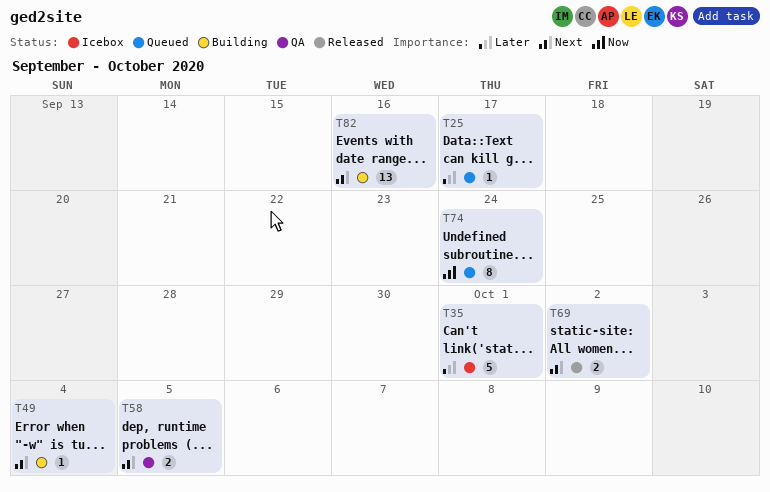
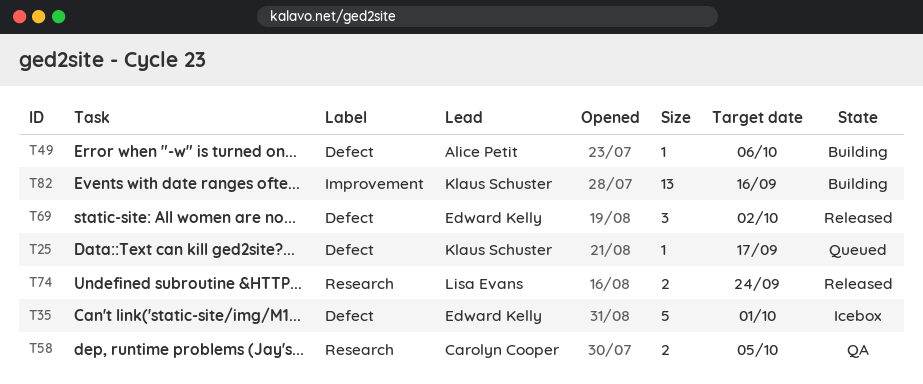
T49, due: Oct 4 -> Oct 6
T69, estimate: 2 -> 3
T74, status: Queued -> Released
T74, estimate: 8 -> 2

